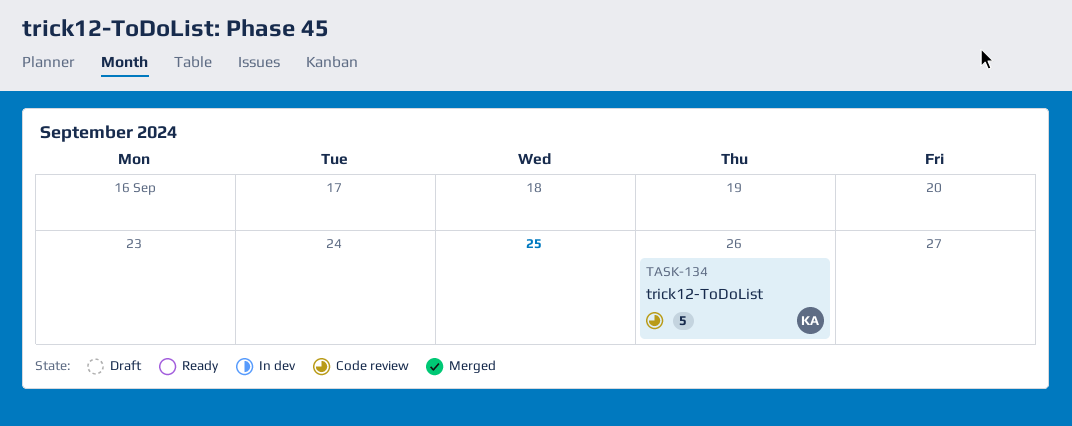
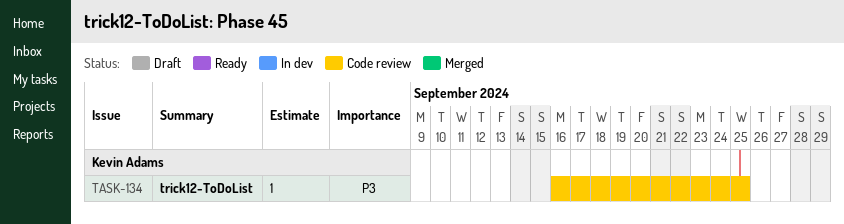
TASK-134, estimate: 5 -> 1
TASK-134, due: Sep 26 -> Sep 25

